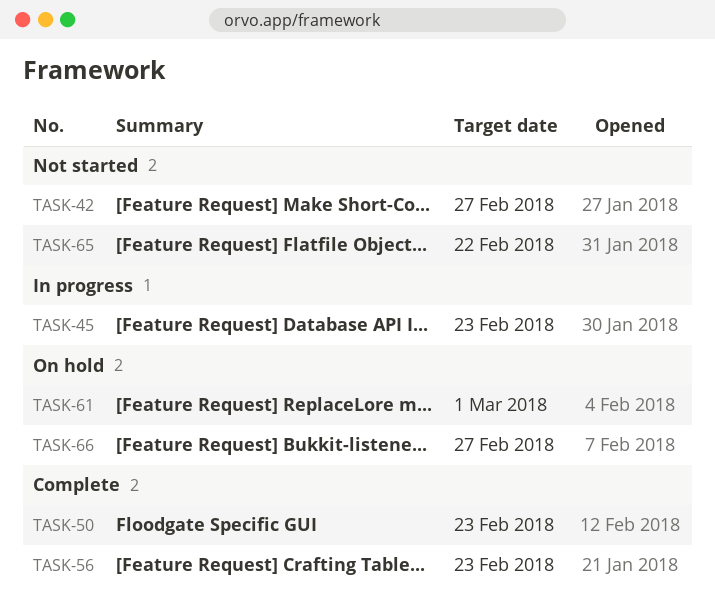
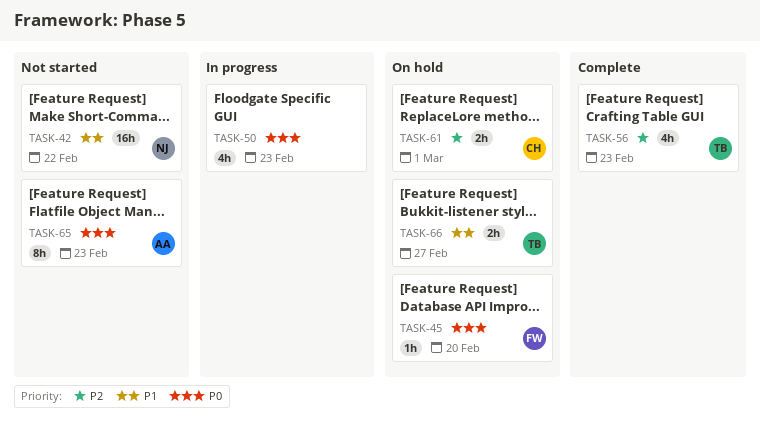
TASK-42, due: Feb 27 -> Feb 22
TASK-45, status: In progress -> On hold
TASK-45, due: Feb 23 -> Feb 20
TASK-50, status: Complete -> In progress
TASK-65, due: Feb 22 -> Feb 23

